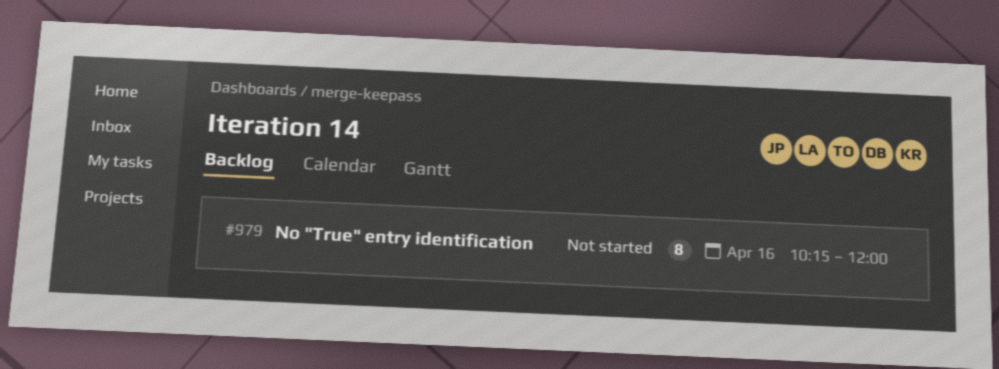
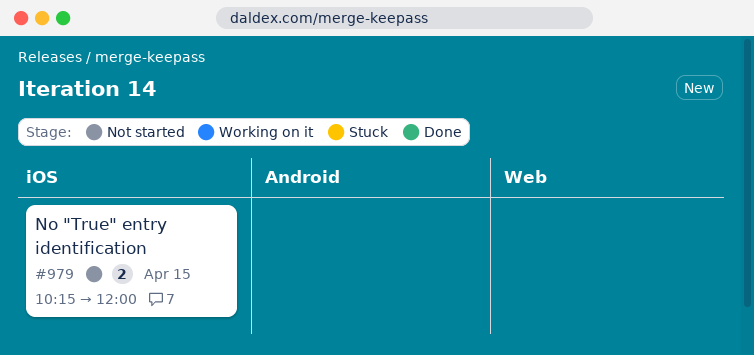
#979, estimate: 8 -> 2
#979, day: Apr 16 -> Apr 15

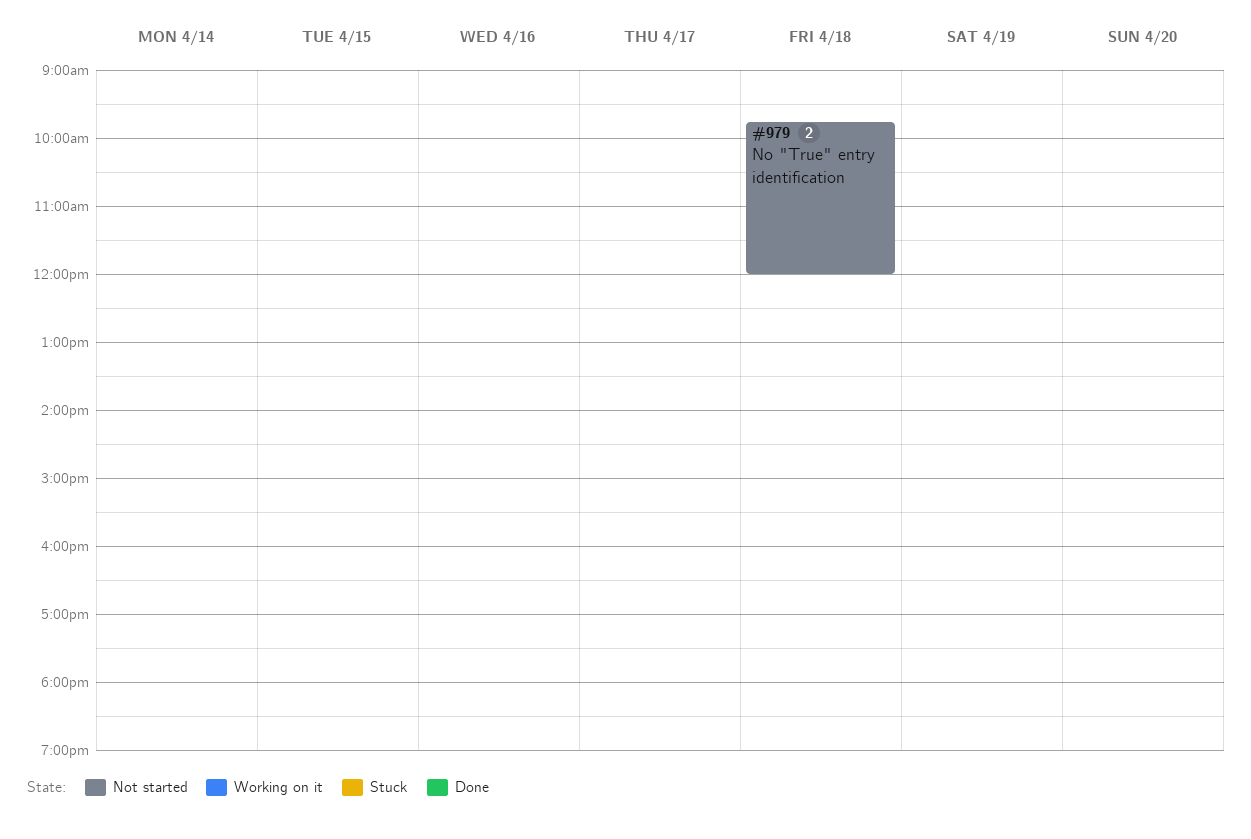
#979, day: Apr 15 -> Apr 18
#979, begins: 10:15 -> 09:45

